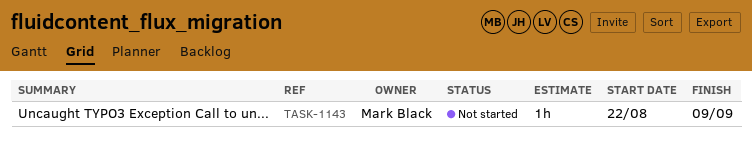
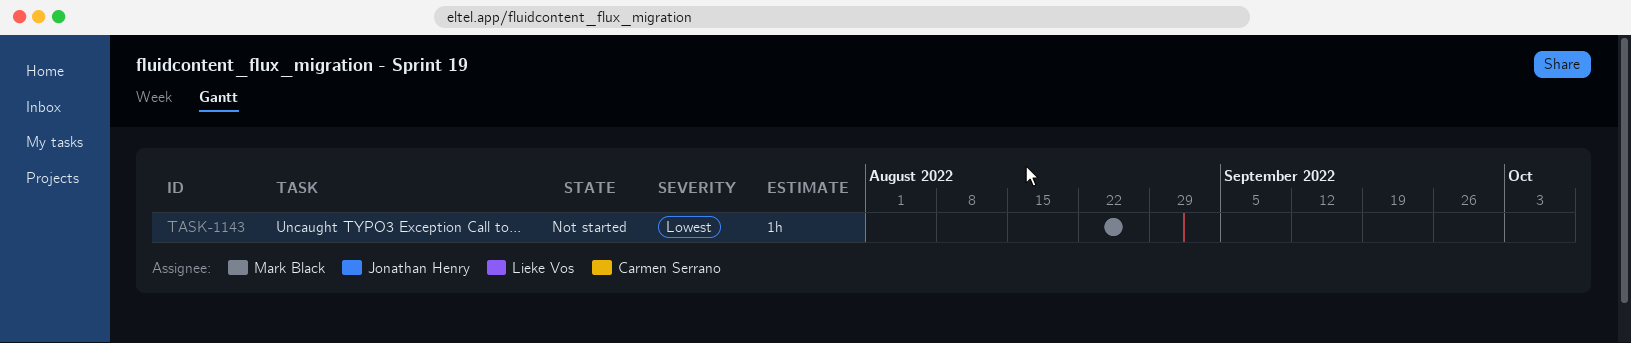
TASK-1143, due: Sep 9 -> Aug 26

